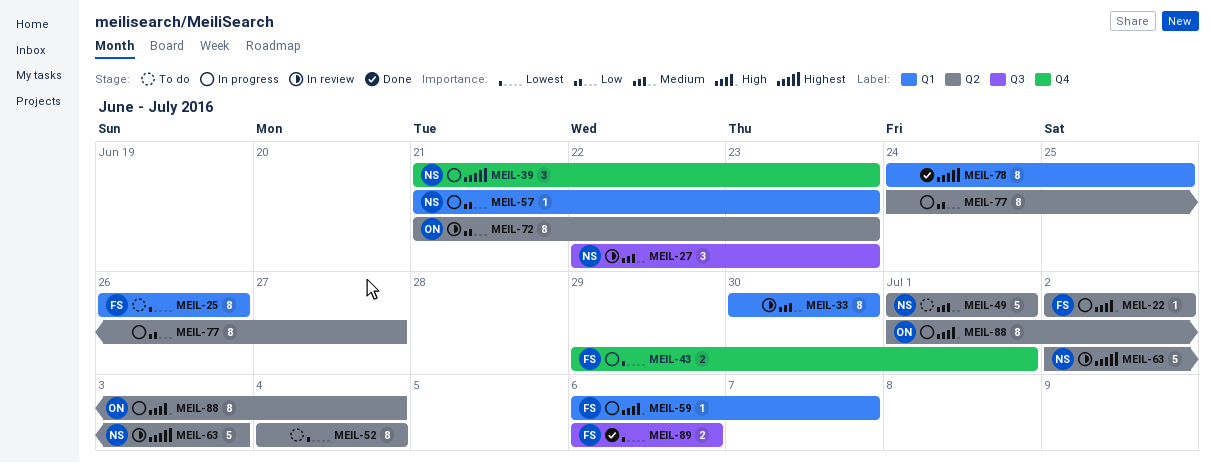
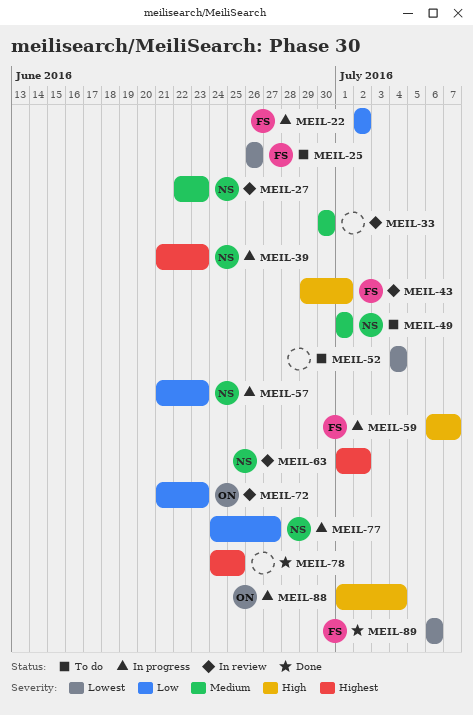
MEIL-22, priority: High -> Low
MEIL-43, status: In progress -> In review
MEIL-43, priority: Lowest -> High
MEIL-63, start: Jul 2 -> Jul 1
MEIL-63, due: Jul 3 -> Jul 2
MEIL-77, owner: none -> NS

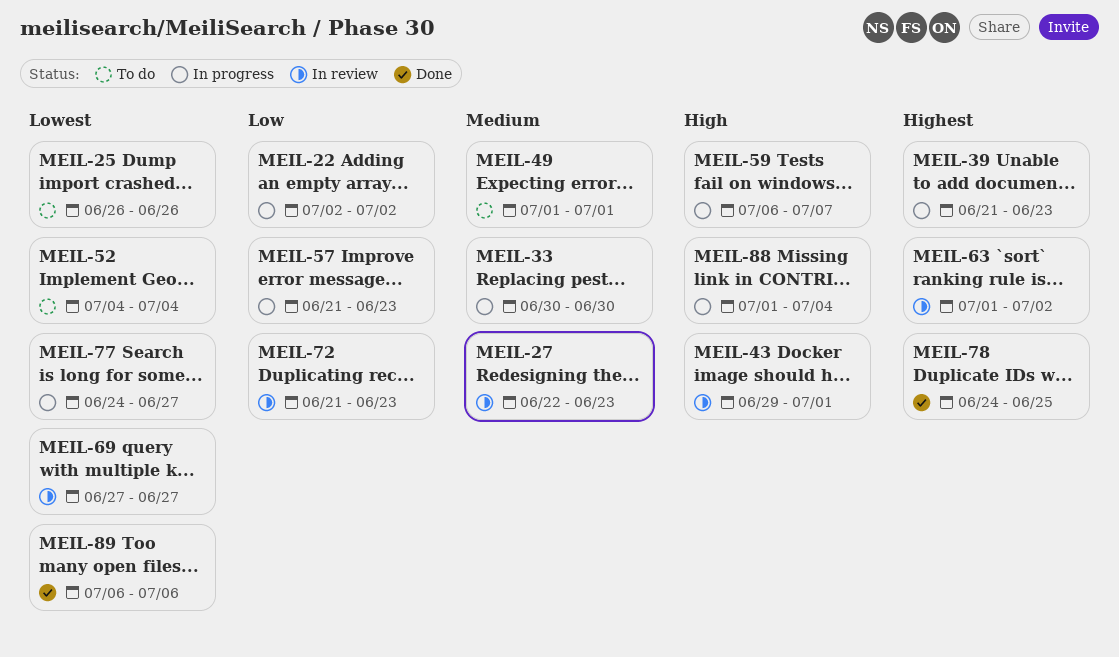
MEIL-33, status: In review -> In progress
MEIL-69: none -> present
MEIL-77, priority: Low -> Lowest

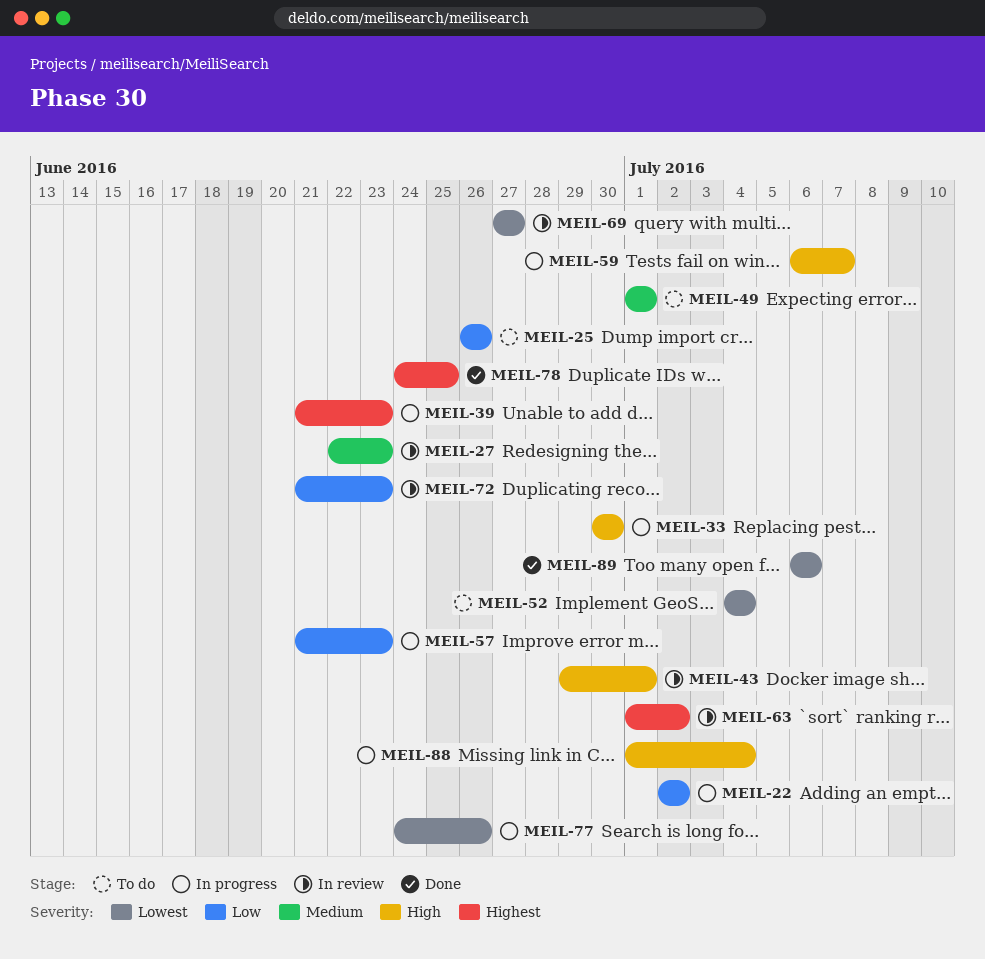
MEIL-25, priority: Lowest -> Low
MEIL-33, priority: Medium -> High
MEIL-77, due: Jun 27 -> Jun 26

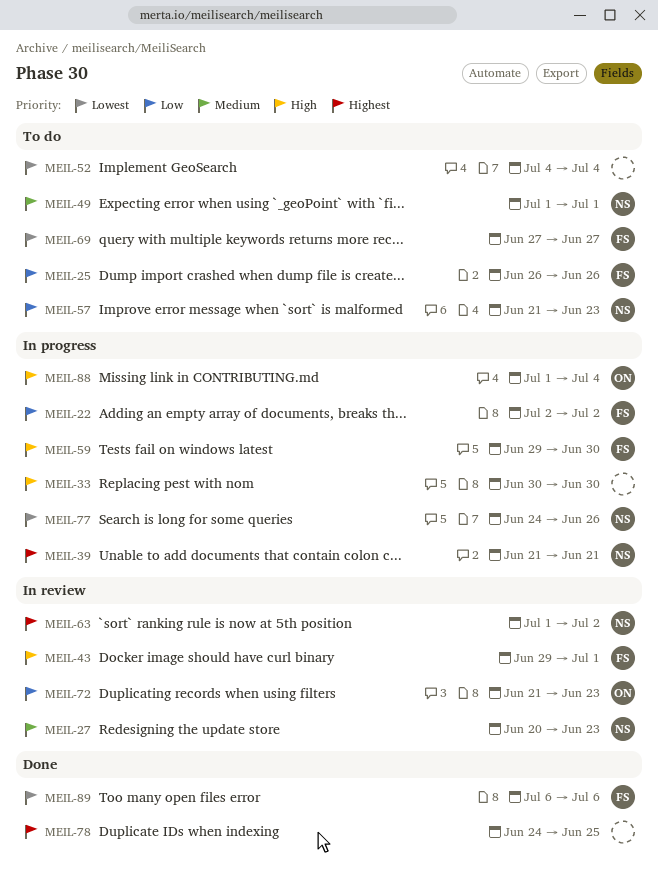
MEIL-27, start: Jun 22 -> Jun 20
MEIL-39, due: Jun 23 -> Jun 21
MEIL-57, status: In progress -> To do
MEIL-59, start: Jul 6 -> Jun 29
MEIL-59, due: Jul 7 -> Jun 30
MEIL-69, status: In review -> To do

